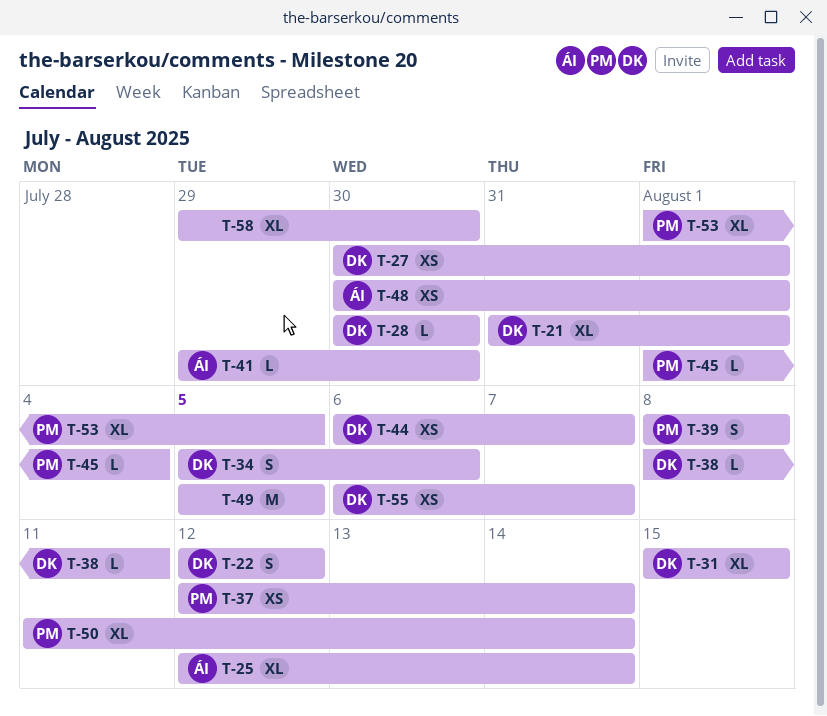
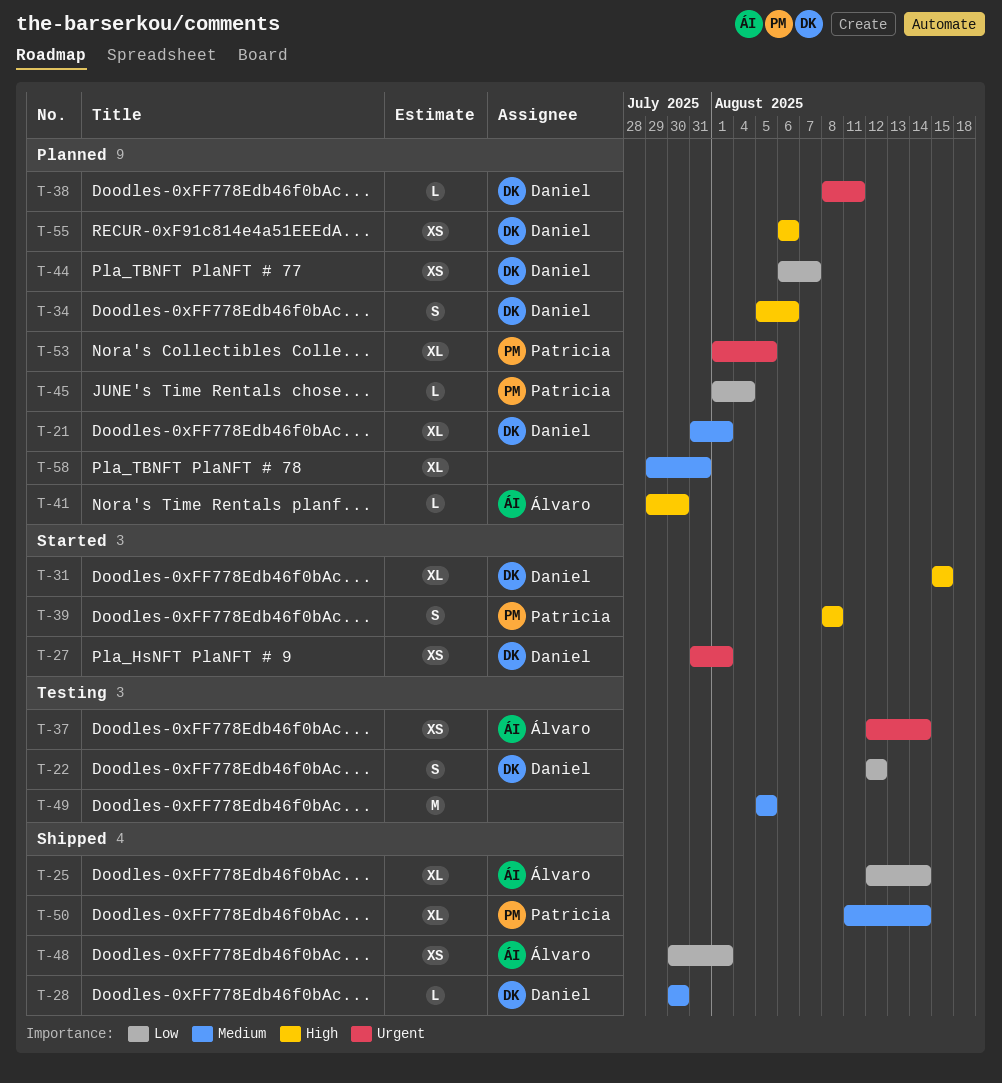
T-27, start: Jul 30 -> Jul 31
T-37, owner: Patricia -> Álvaro
T-55, due: Aug 7 -> Aug 6
T-58, due: Jul 30 -> Jul 31

